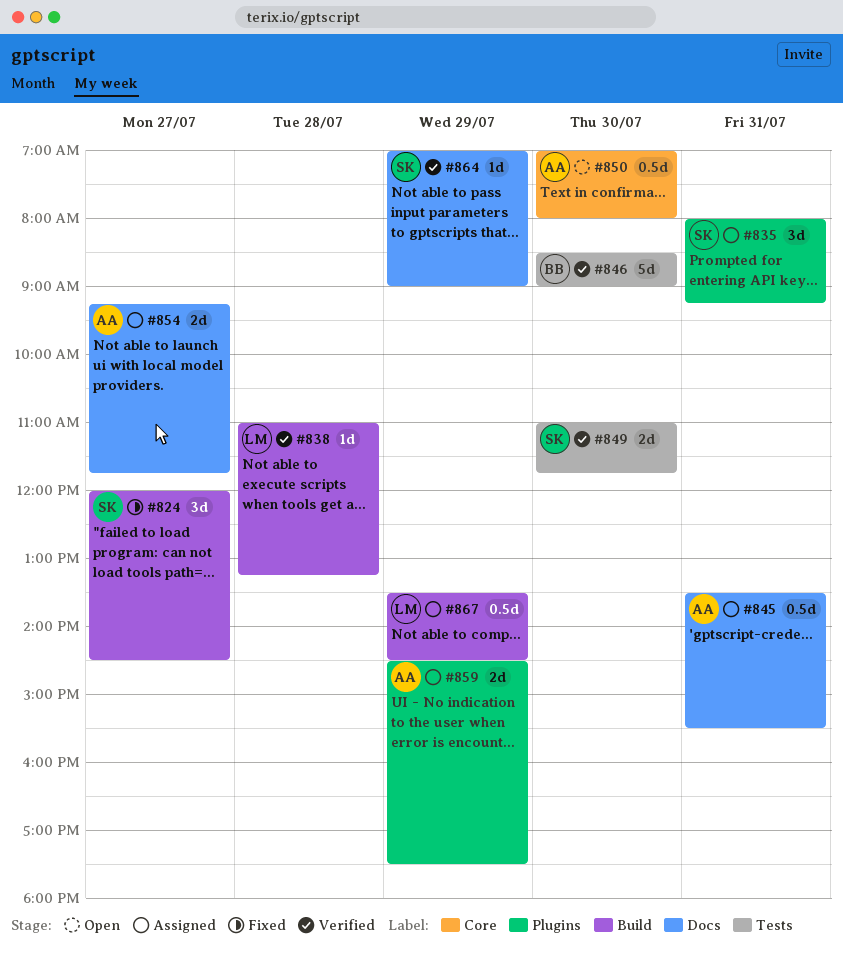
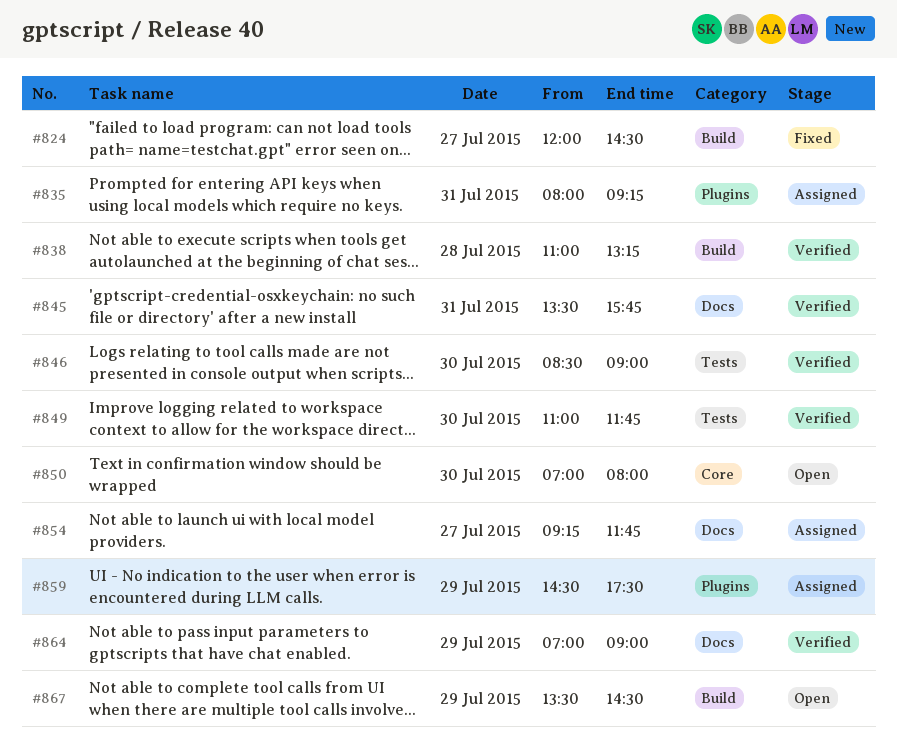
#845, status: Assigned -> Verified
#845, ends: 15:30 -> 15:45
#867, status: Assigned -> Open

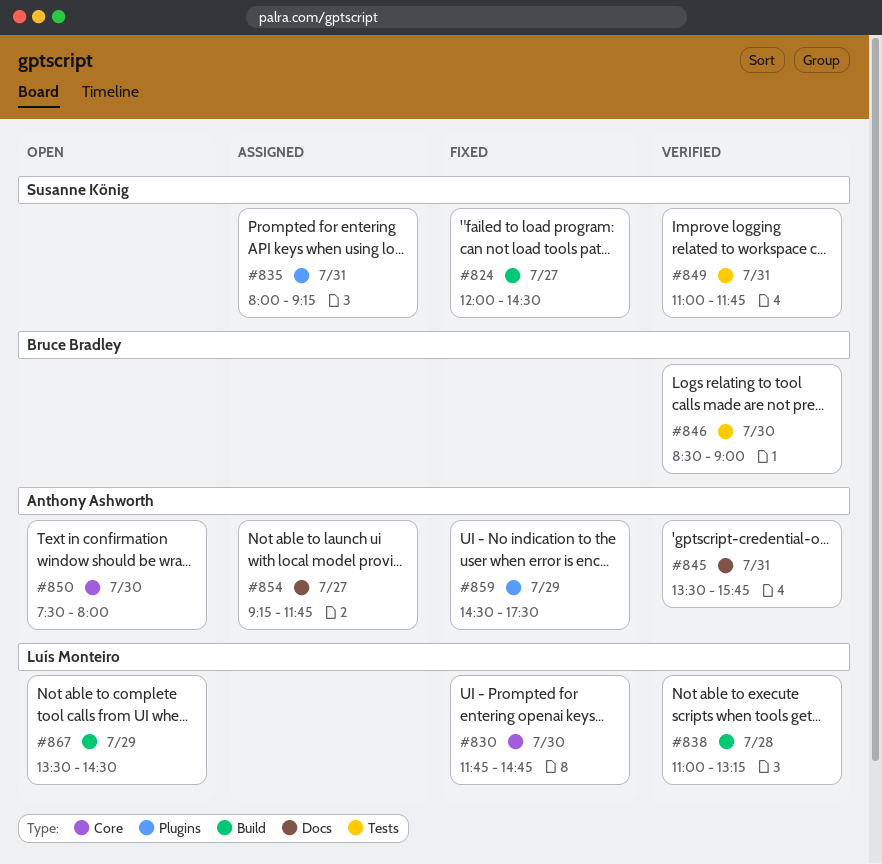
#830: none -> present
#849, day: Jul 30 -> Jul 31
#850, begins: 07:00 -> 07:30
#859, status: Assigned -> Fixed
#864: present -> none

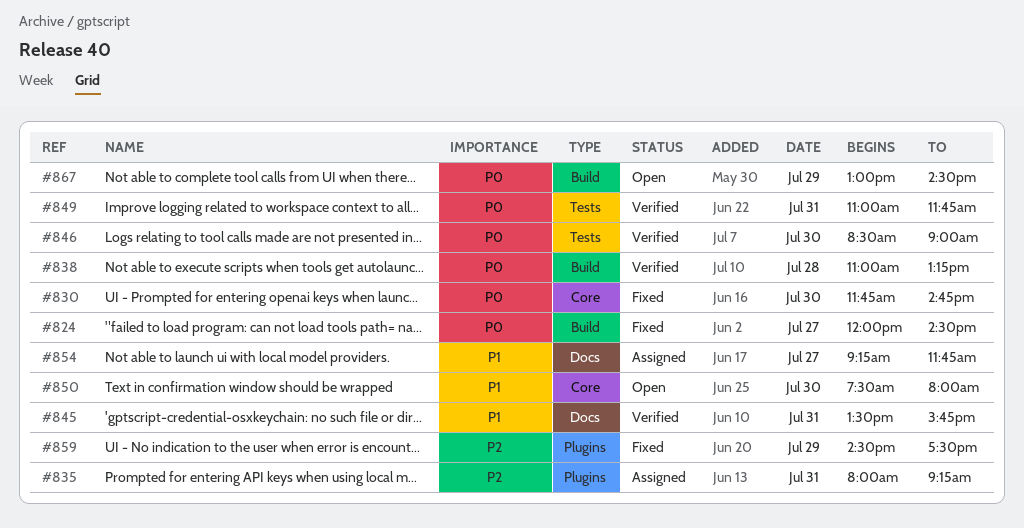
#867, begins: 13:30 -> 13:00

